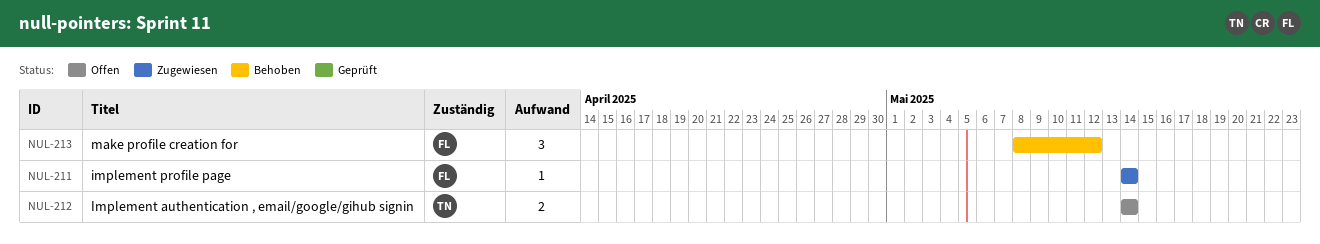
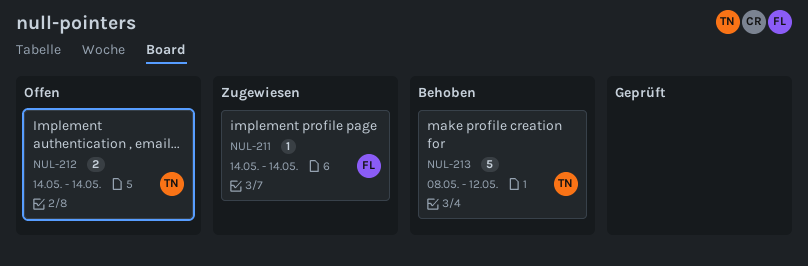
NUL-213, owner: FL -> TN
NUL-213, estimate: 3 -> 5

